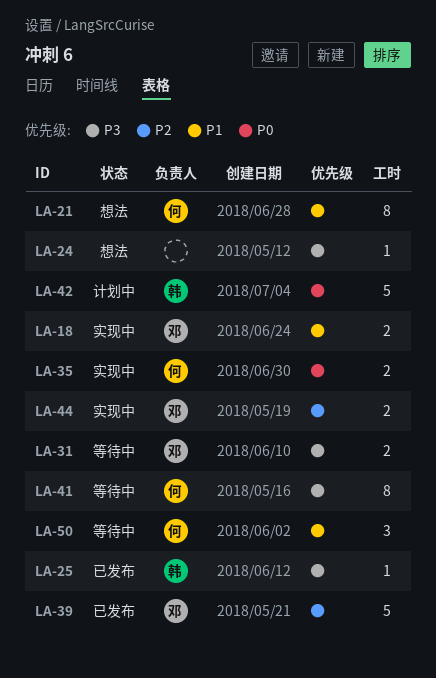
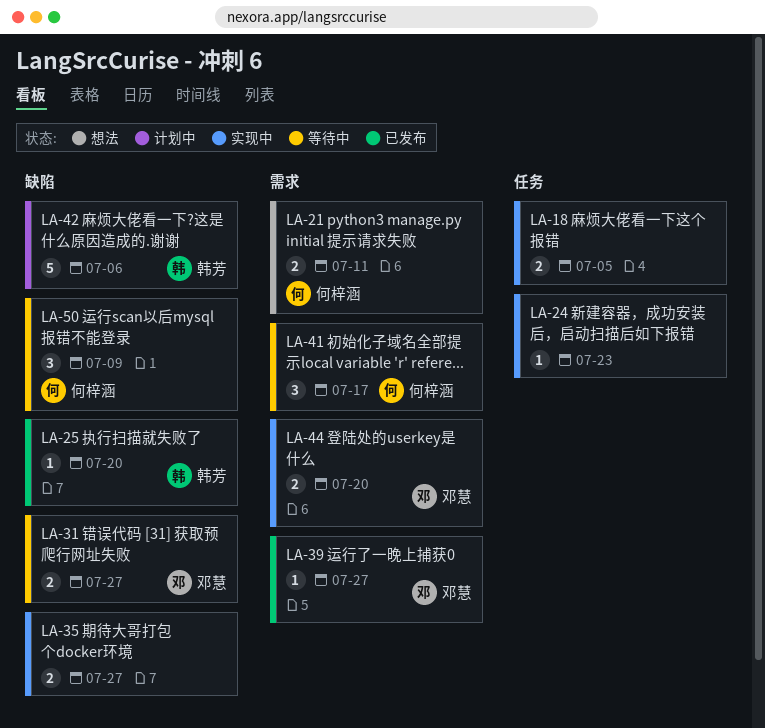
LA-18, owner: 邓慧 -> none
LA-21, estimate: 8 -> 2
LA-24, status: 想法 -> 实现中
LA-35, owner: 何梓涵 -> none
LA-39, estimate: 5 -> 1
LA-41, estimate: 8 -> 3

